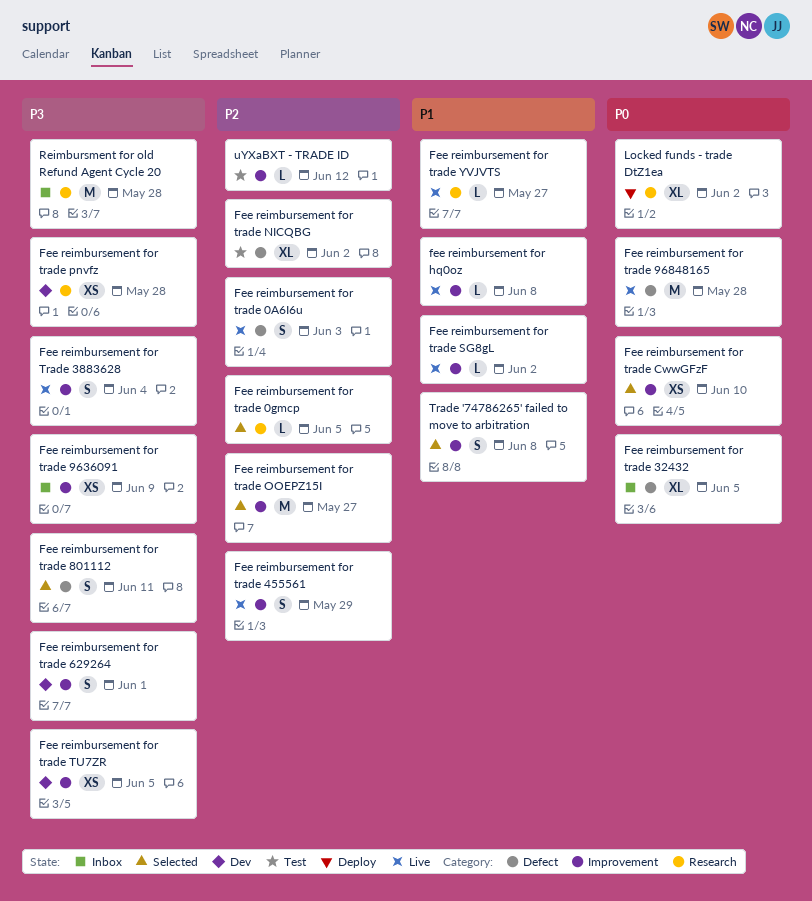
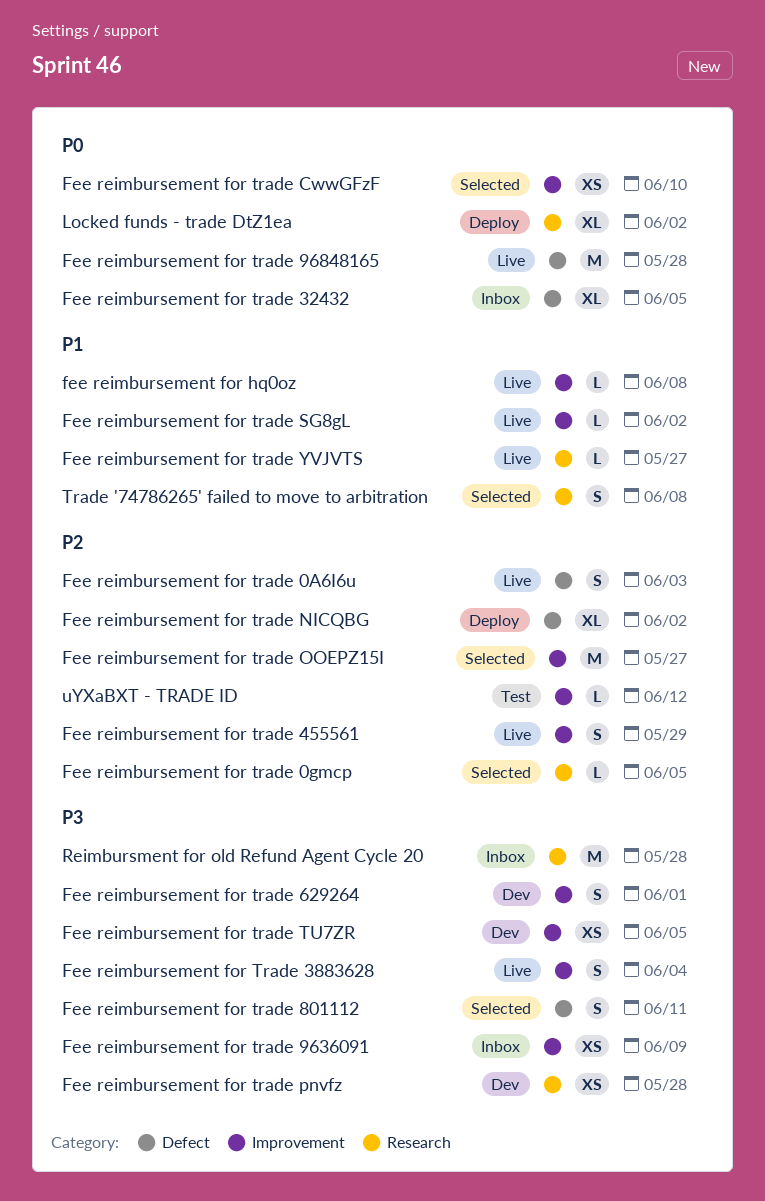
Fee reimbursement for trade NICQBG, status: Test -> Deploy
Trade '74786265' failed to move to arbitration, label: Improvement -> Research

